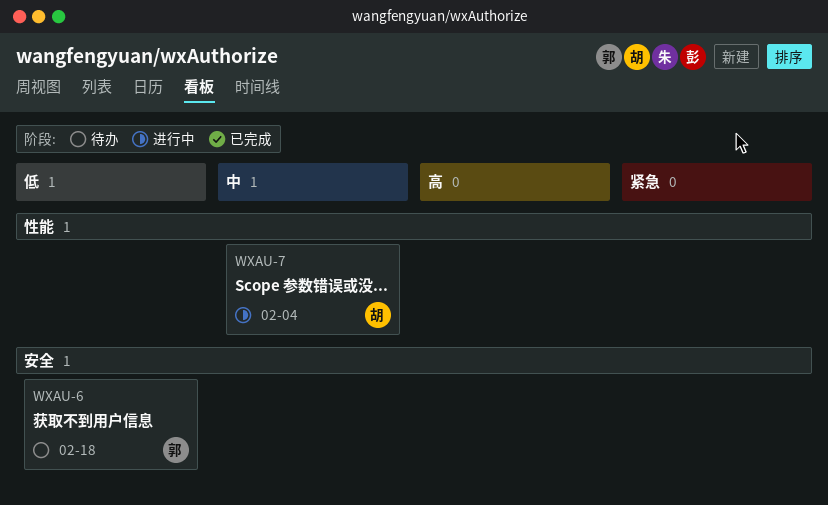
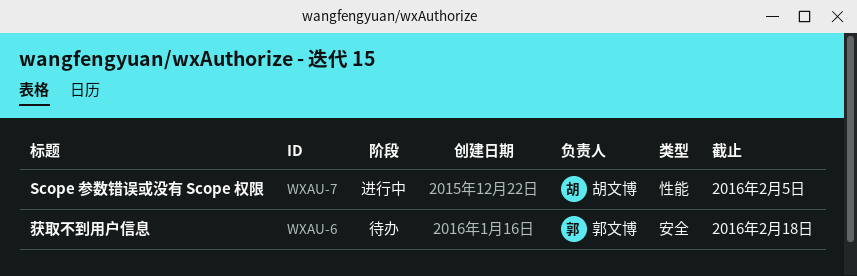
WXAU-7, due: Feb 4 -> Feb 5

